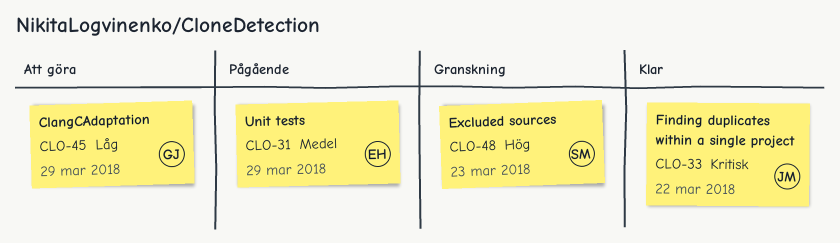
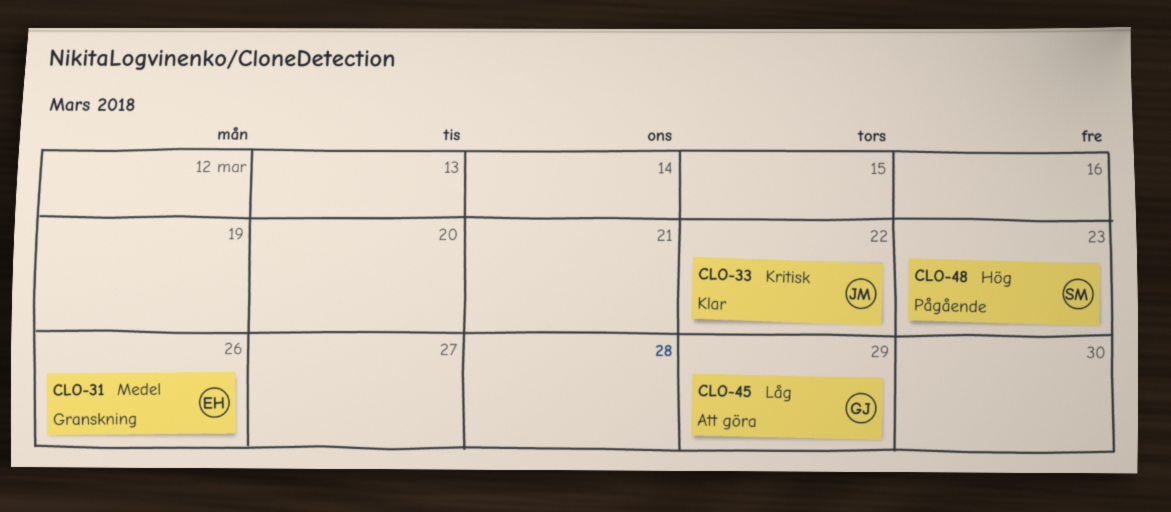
CLO-31, status: Pågående -> Granskning
CLO-31, due: Mar 29 -> Mar 26
CLO-48, status: Granskning -> Pågående

